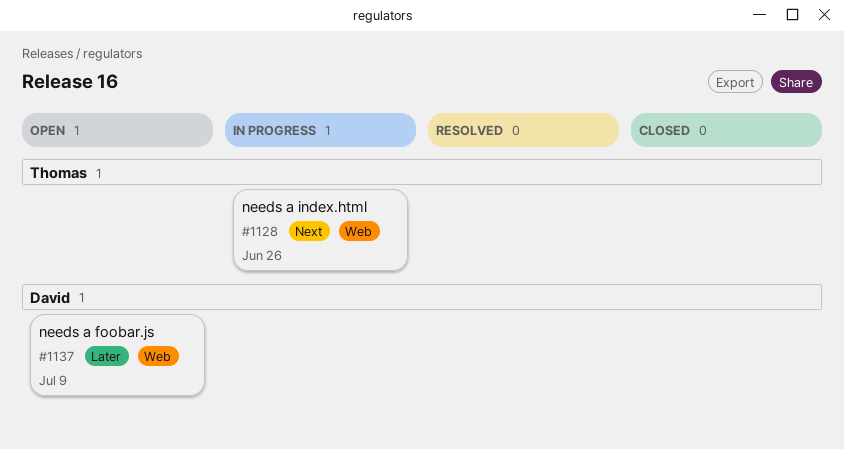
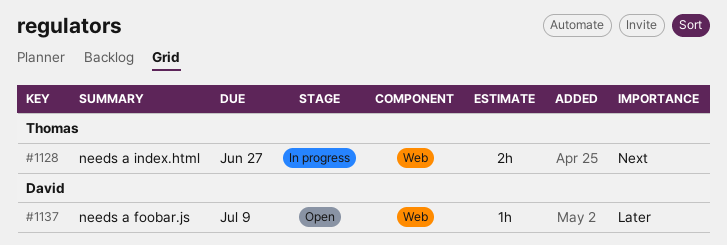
#1128, due: Jun 26 -> Jun 27

